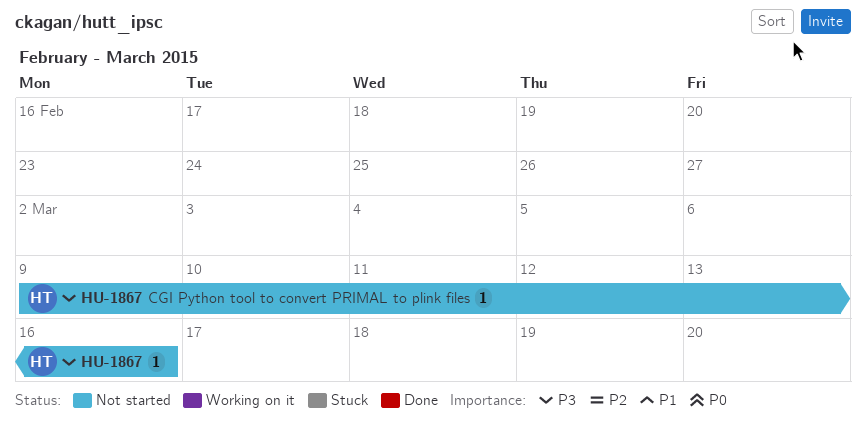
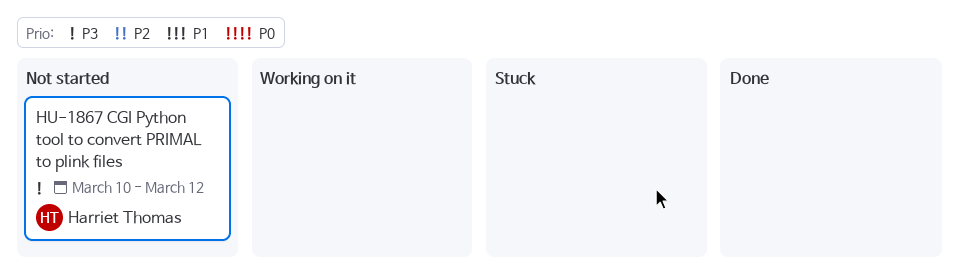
HU-1867, start: Mar 9 -> Mar 10
HU-1867, due: Mar 16 -> Mar 12

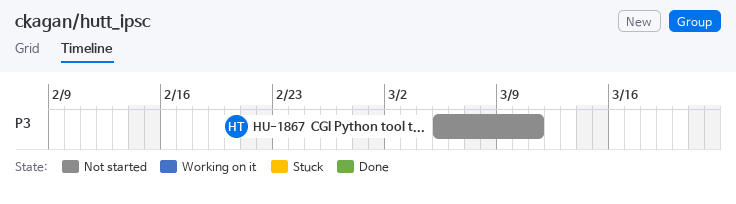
HU-1867, start: Mar 10 -> Mar 5
HU-1867, due: Mar 12 -> Mar 11

